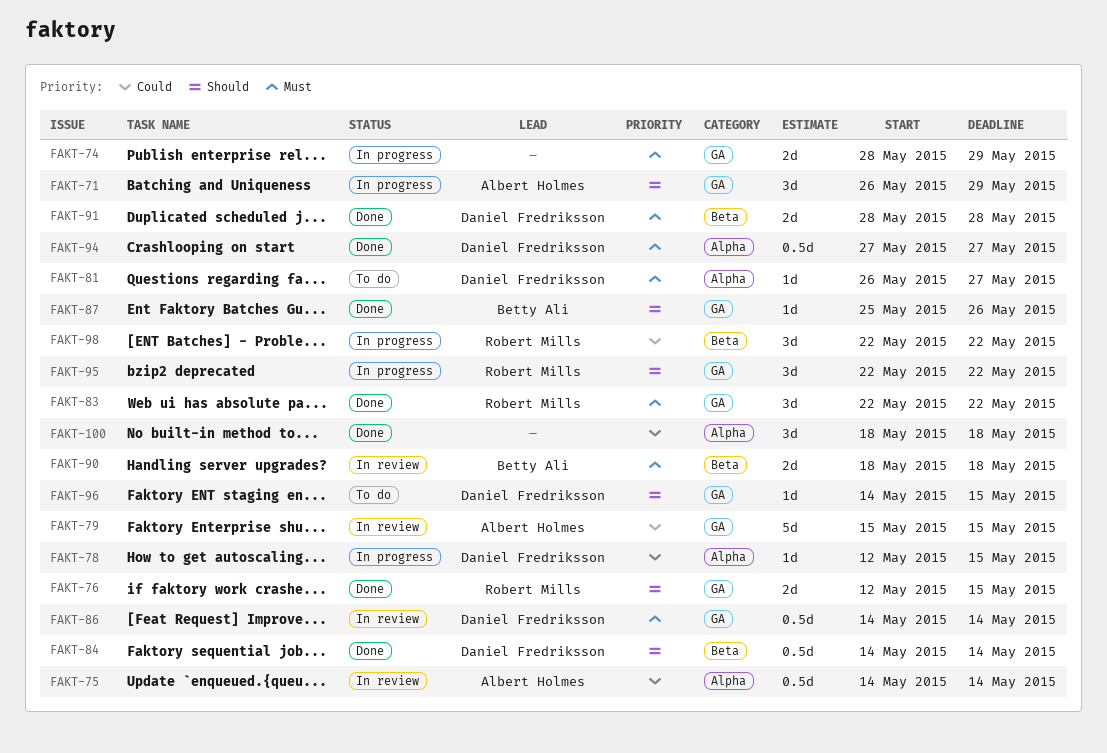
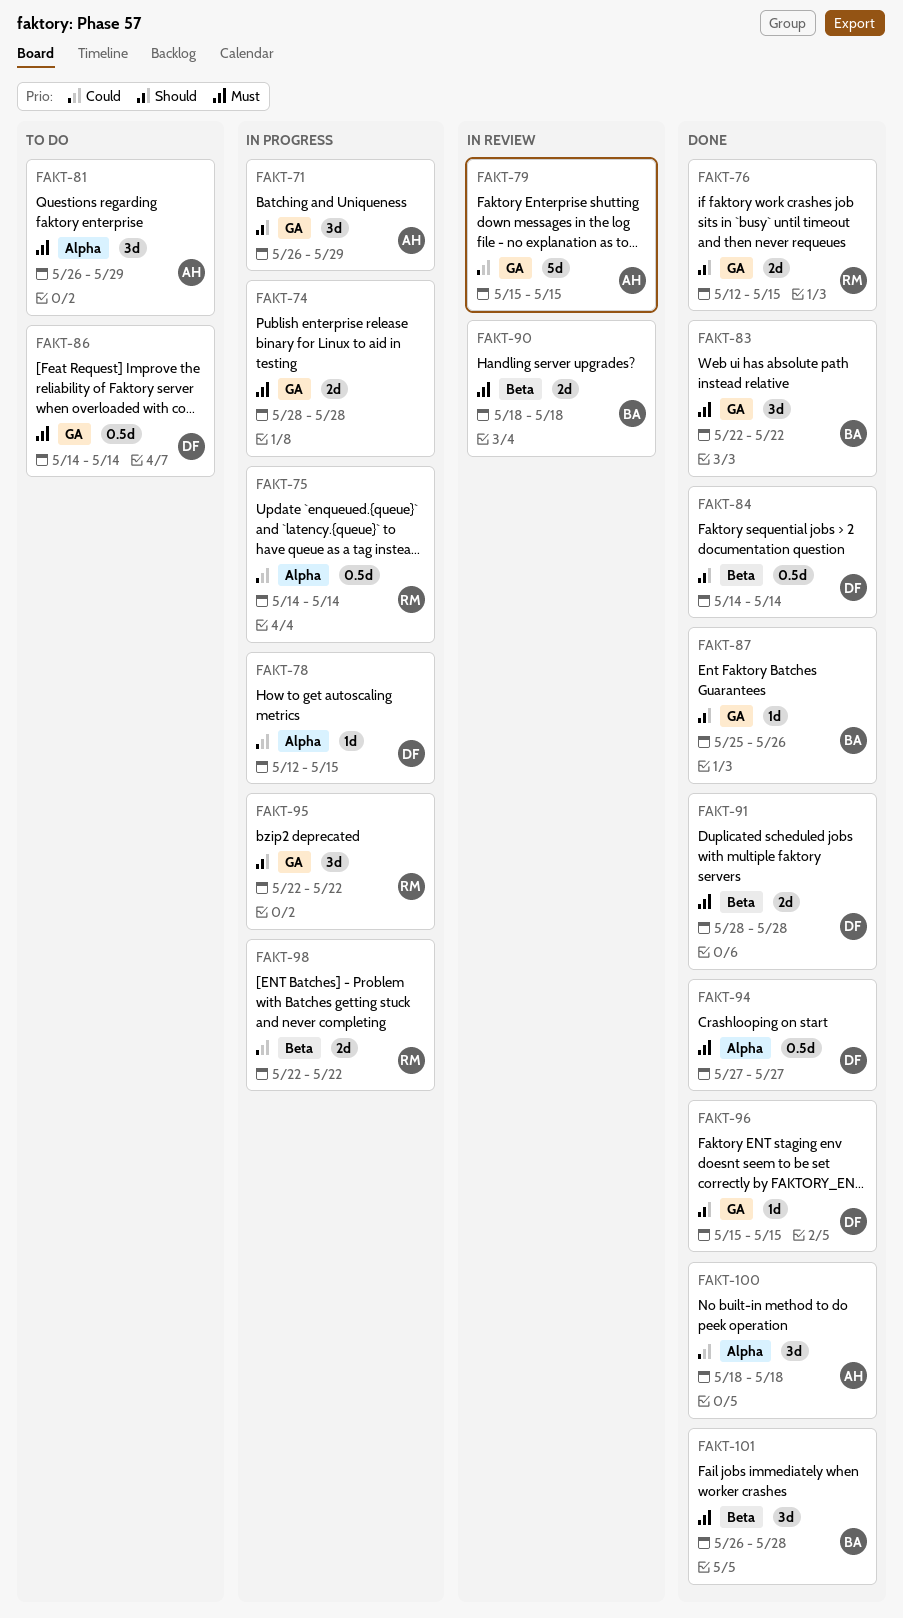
FAKT-74, due: May 29 -> May 28
FAKT-75, status: In review -> In progress
FAKT-75, owner: Albert Holmes -> Robert Mills
FAKT-81, owner: Daniel Fredriksson -> Albert Holmes
FAKT-81, estimate: 1d -> 3d
FAKT-81, due: May 27 -> May 29
FAKT-83, owner: Robert Mills -> Betty Ali
FAKT-86, status: In review -> To do
FAKT-96, status: To do -> Done
FAKT-96, start: May 14 -> May 15
FAKT-98, estimate: 3d -> 2d
FAKT-100, owner: none -> Albert Holmes
FAKT-101: none -> present

